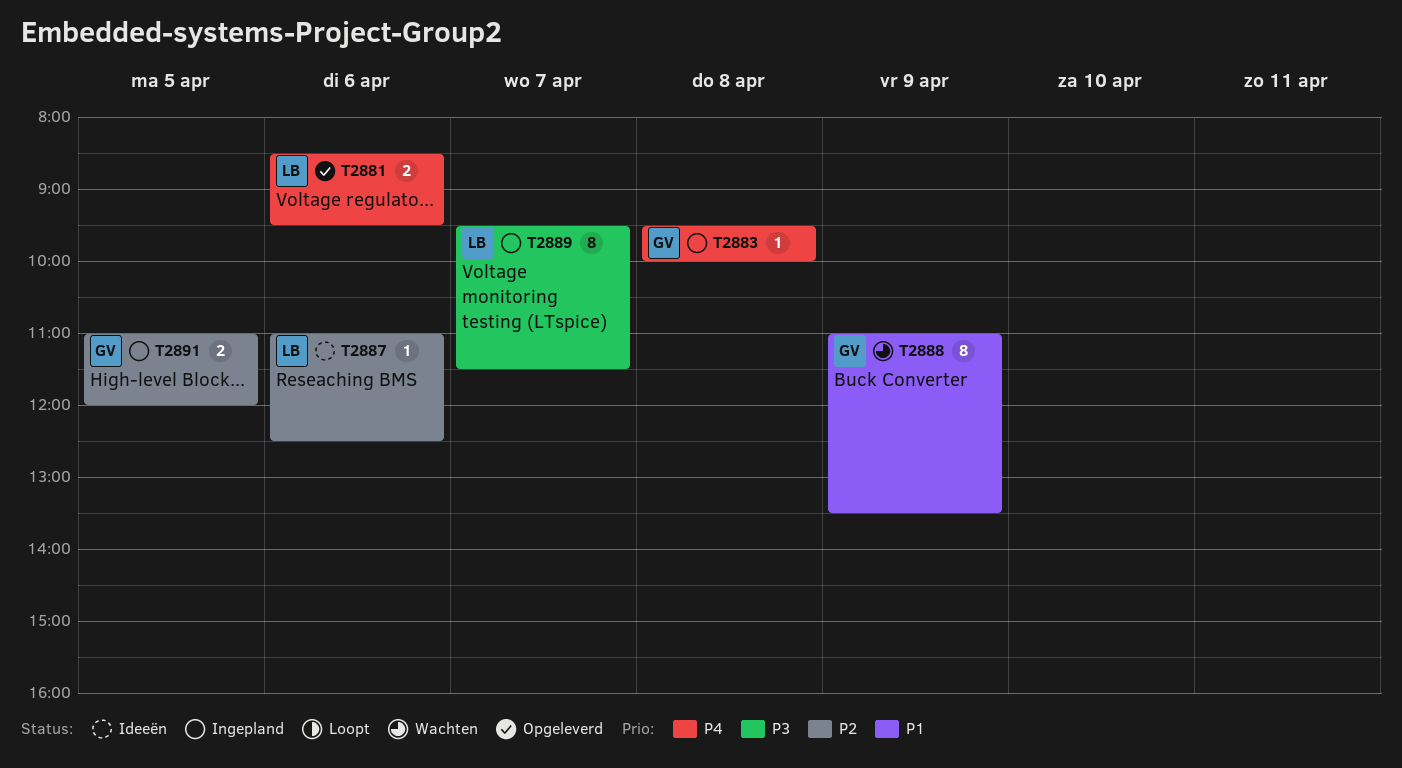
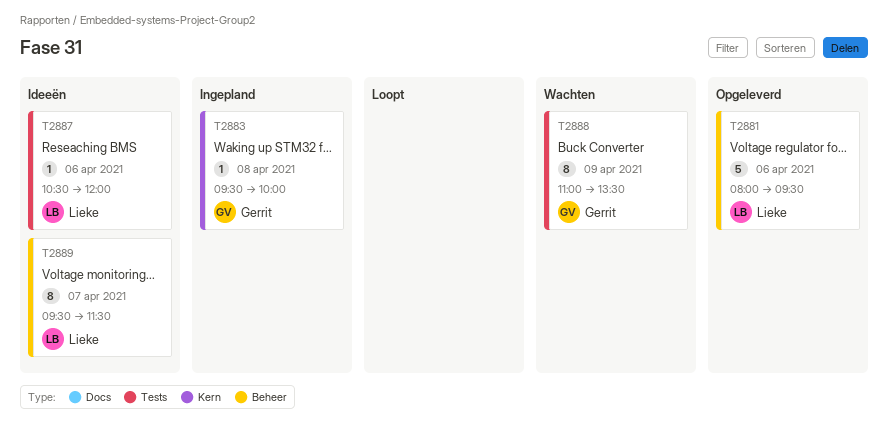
T2881, estimate: 2 -> 5
T2881, begins: 08:30 -> 08:00
T2887, begins: 11:00 -> 10:30
T2887, ends: 12:30 -> 12:00
T2889, status: Ingepland -> Ideeën
T2891: present -> none

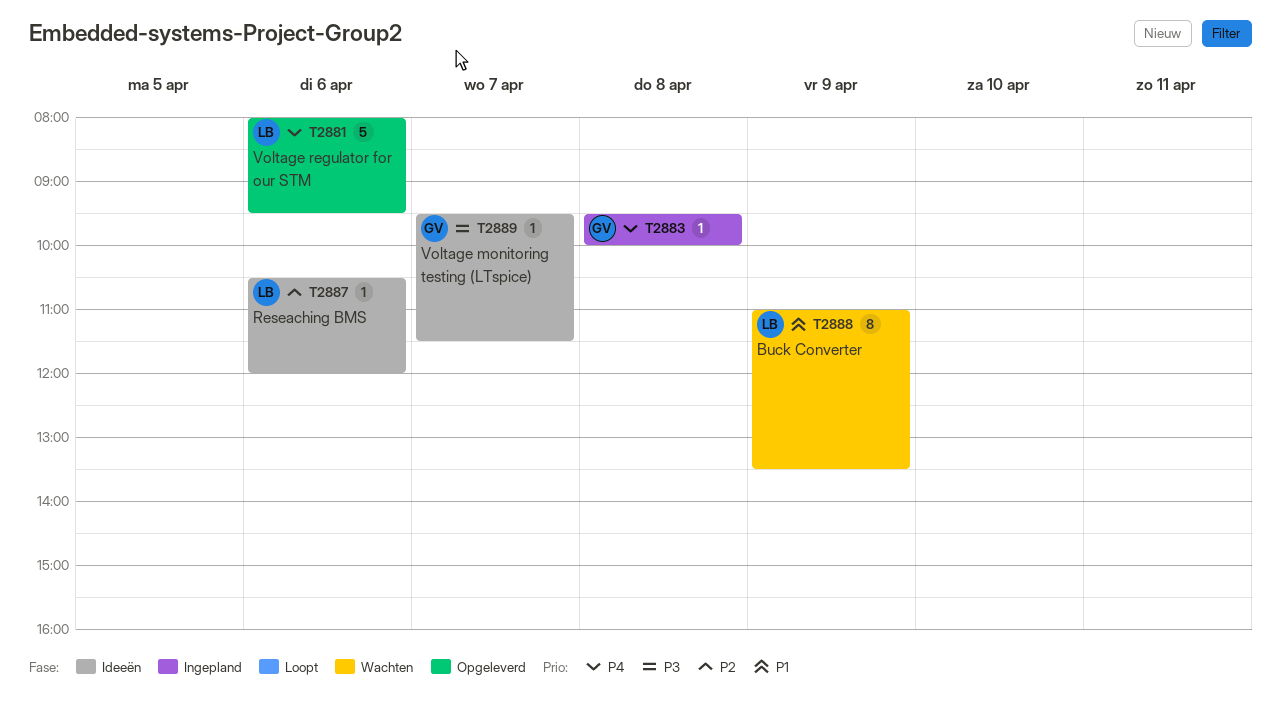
T2888, owner: Gerrit -> Lieke
T2889, owner: Lieke -> Gerrit
T2889, estimate: 8 -> 1

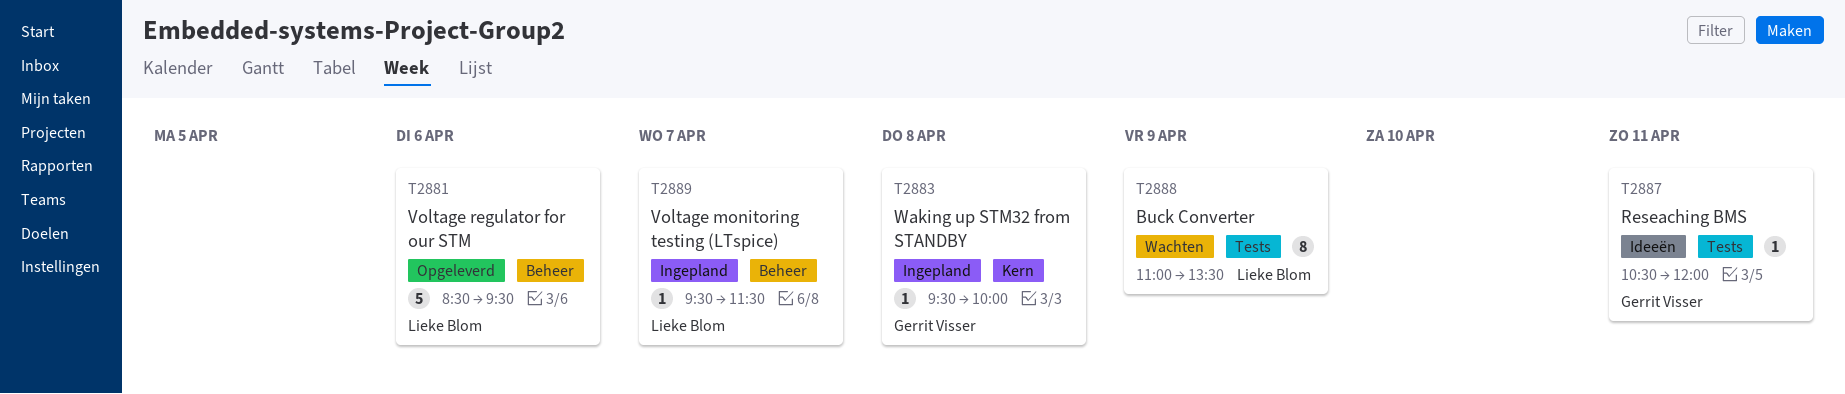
T2881, begins: 08:00 -> 08:30
T2887, owner: Lieke Blom -> Gerrit Visser
T2887, day: Apr 6 -> Apr 11
T2889, status: Ideeën -> Ingepland
T2889, owner: Gerrit Visser -> Lieke Blom

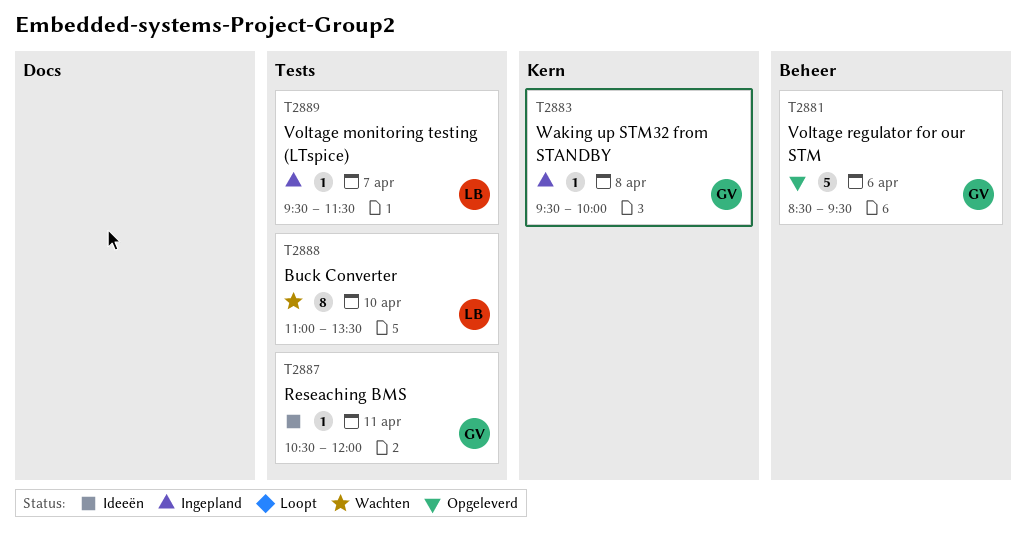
T2881, owner: Lieke Blom -> Gerrit Visser
T2888, day: Apr 9 -> Apr 10
T2889, label: Beheer -> Tests

